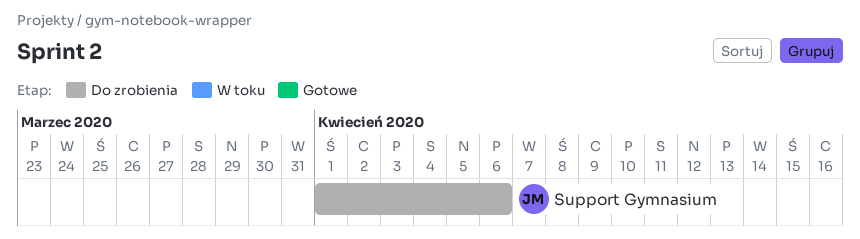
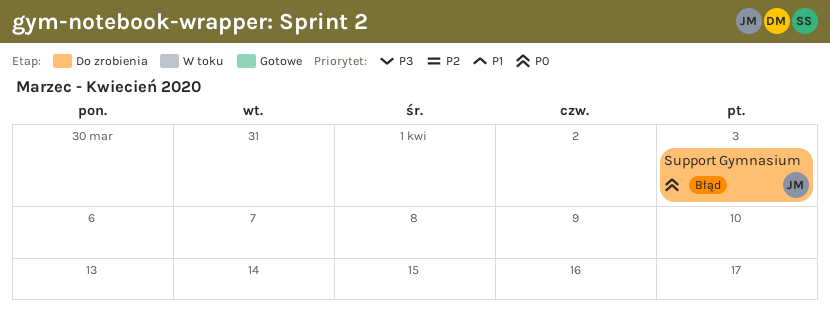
Support Gymnasium, due: Apr 6 -> Apr 3

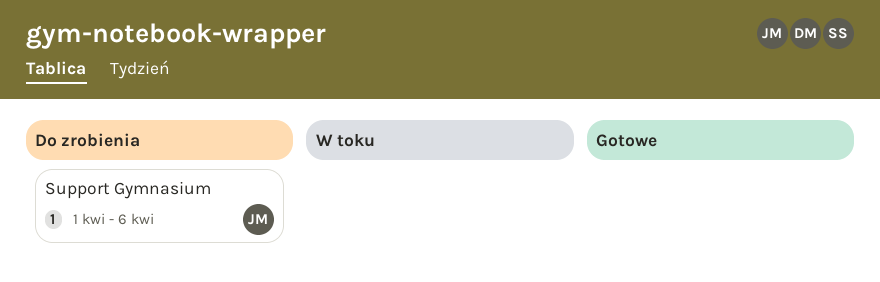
Support Gymnasium, due: Apr 3 -> Apr 6

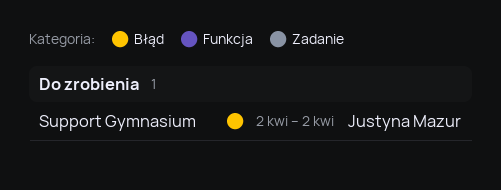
Support Gymnasium, start: Apr 1 -> Apr 2
Support Gymnasium, due: Apr 6 -> Apr 2

